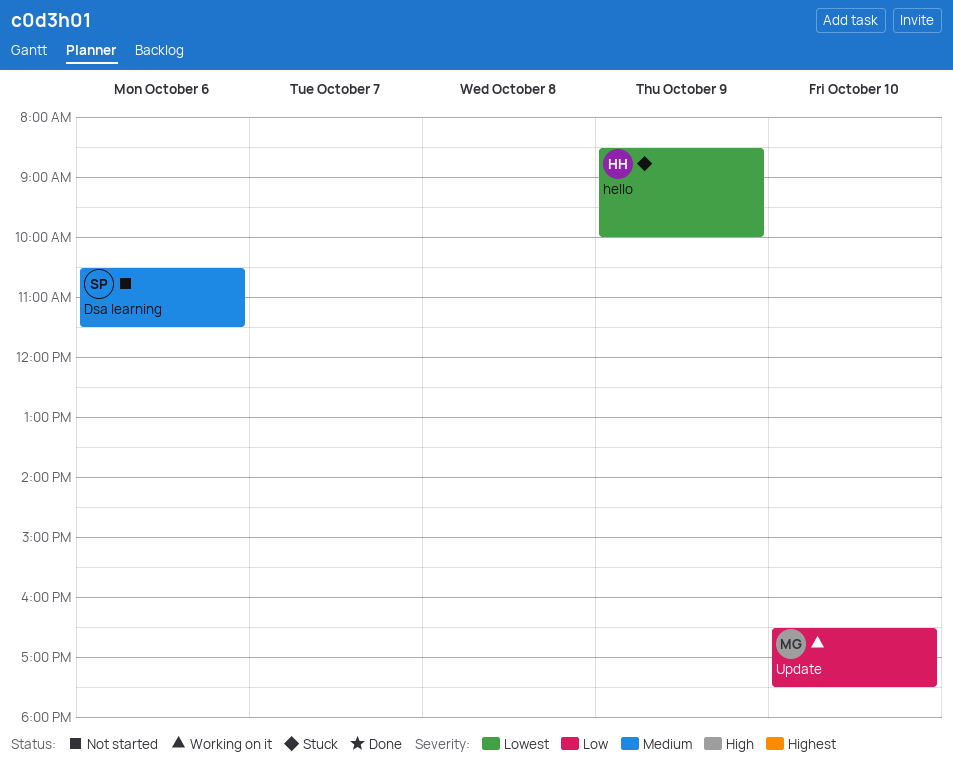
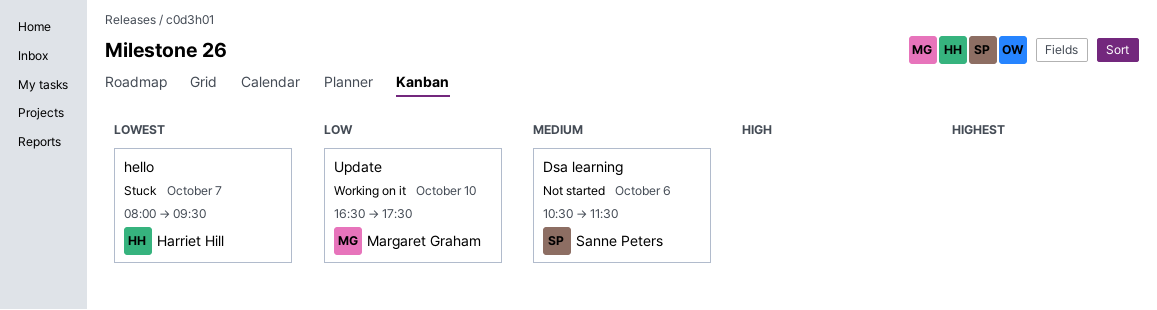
hello, day: Oct 9 -> Oct 7
hello, begins: 08:30 -> 08:00
hello, ends: 10:00 -> 09:30

